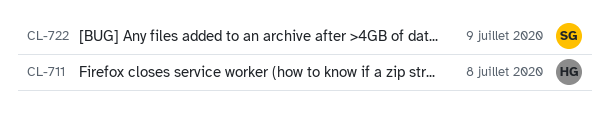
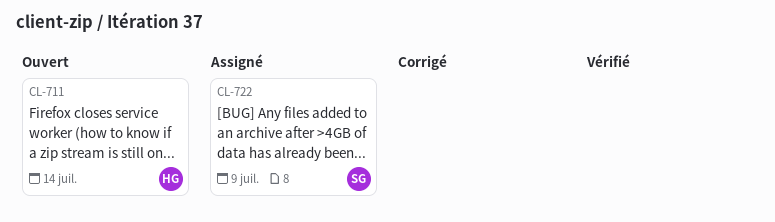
CL-711, due: Jul 8 -> Jul 14

